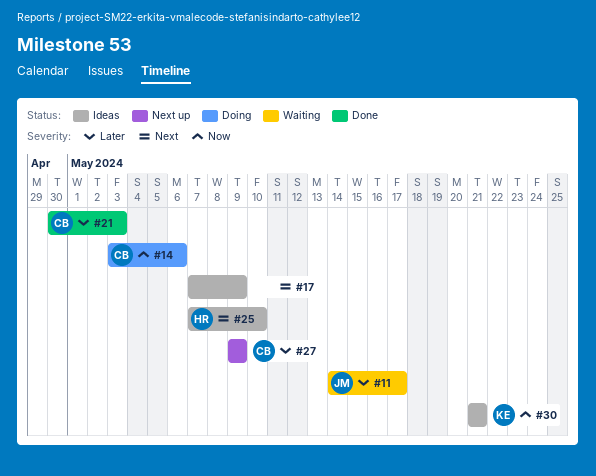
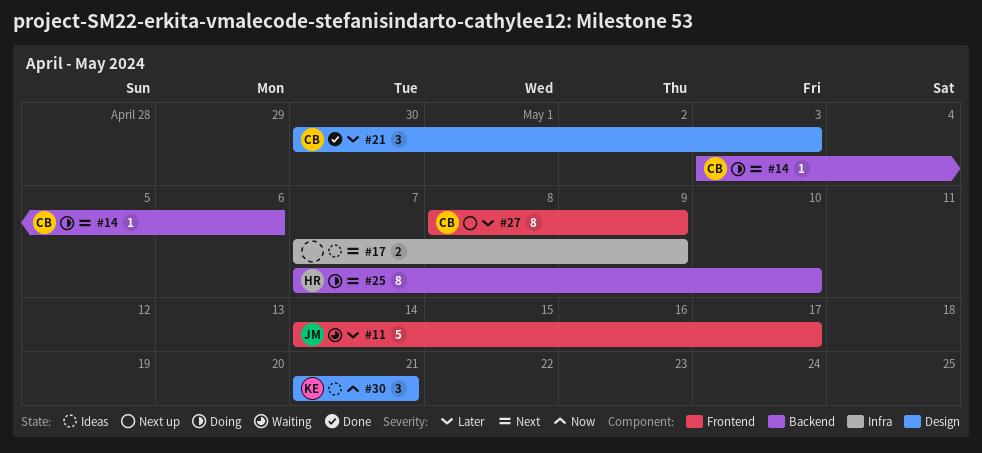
#14, priority: Now -> Next
#25, status: Ideas -> Doing
#27, start: May 9 -> May 8

